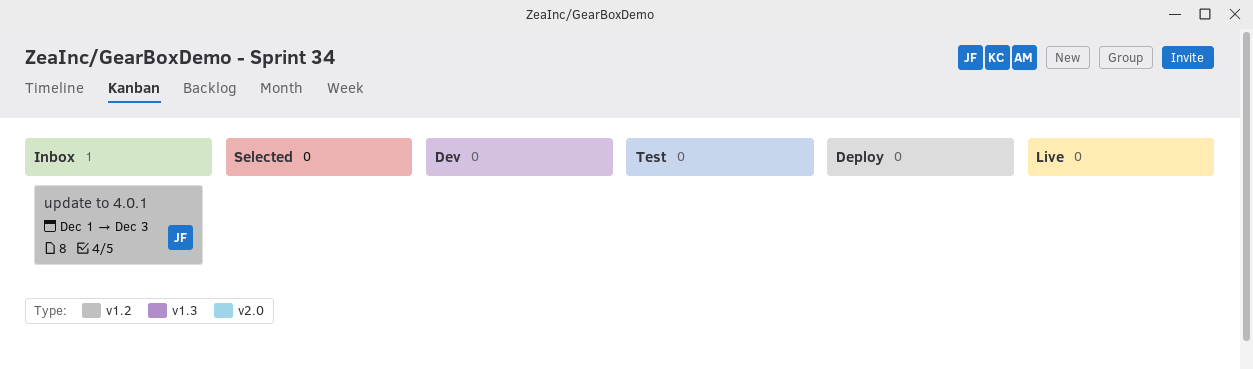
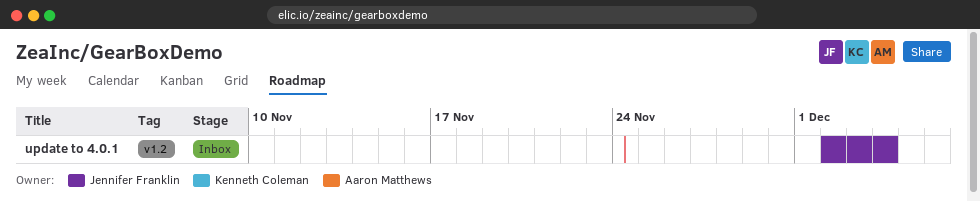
update to 4.0.1, start: Dec 1 -> Dec 2
update to 4.0.1, due: Dec 3 -> Dec 4

